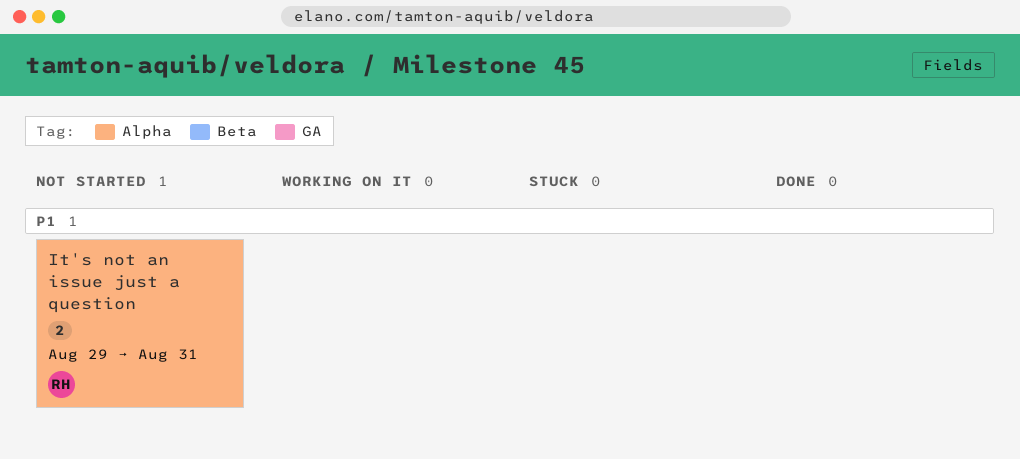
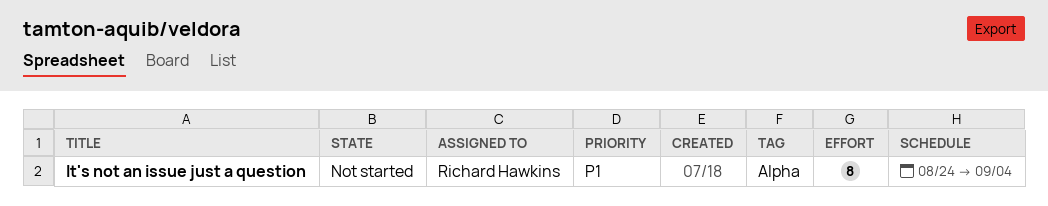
It's not an issue just a question, estimate: 2 -> 8
It's not an issue just a question, start: Aug 29 -> Aug 24
It's not an issue just a question, due: Aug 31 -> Sep 4

